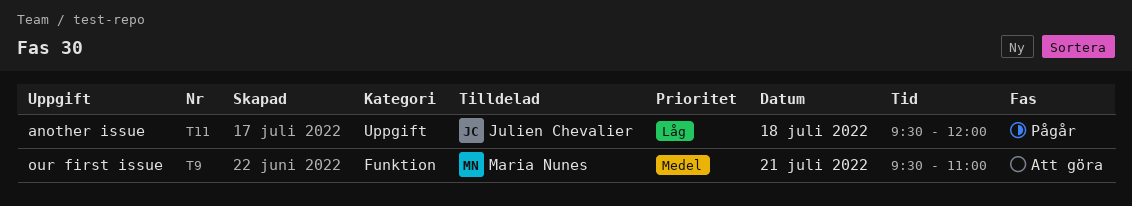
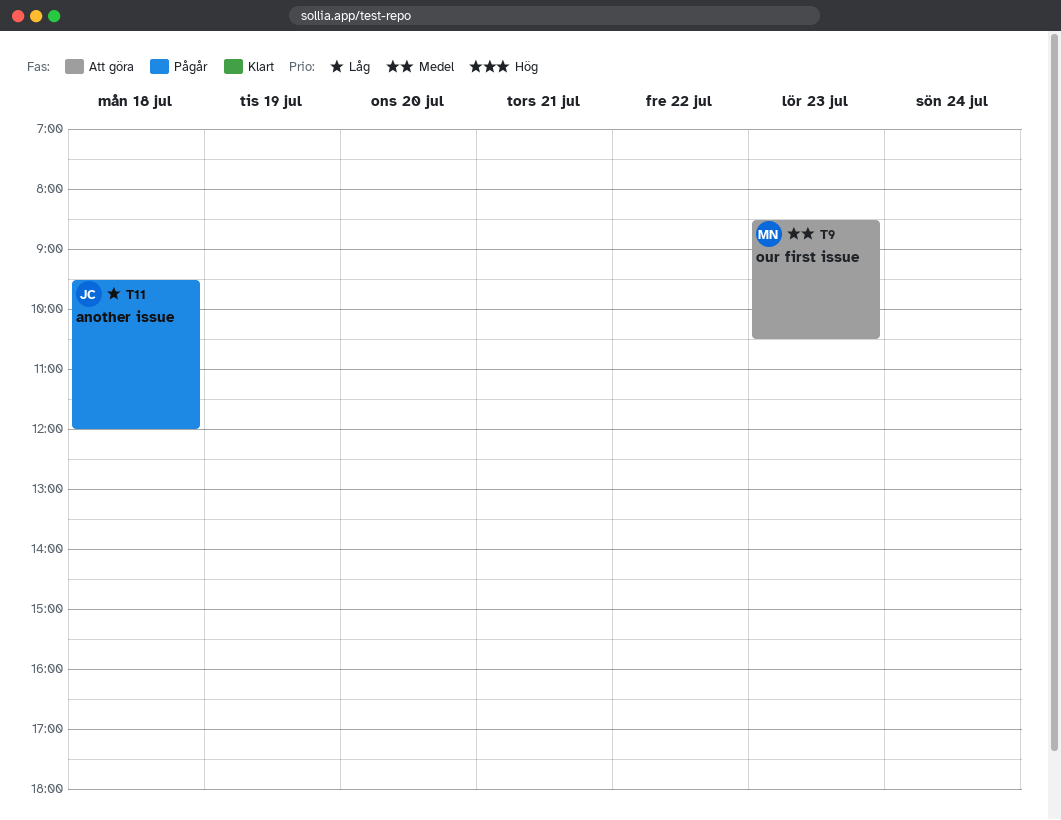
T9, day: Jul 21 -> Jul 23
T9, begins: 09:30 -> 08:30
T9, ends: 11:00 -> 10:30

